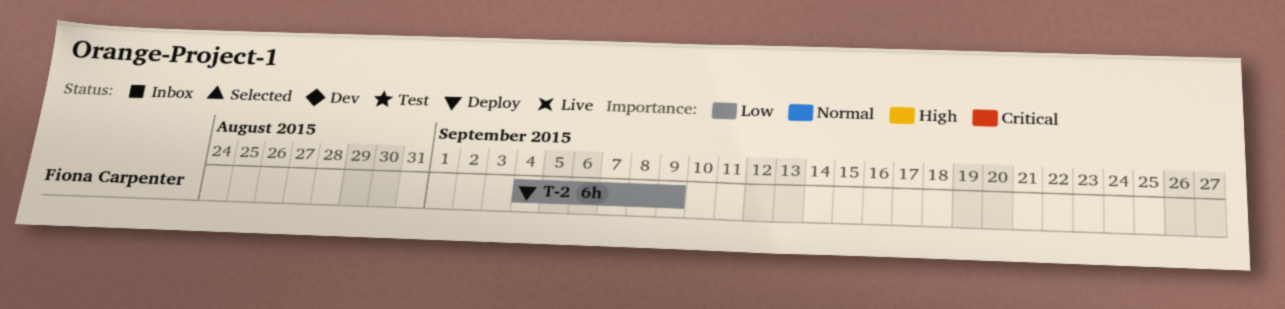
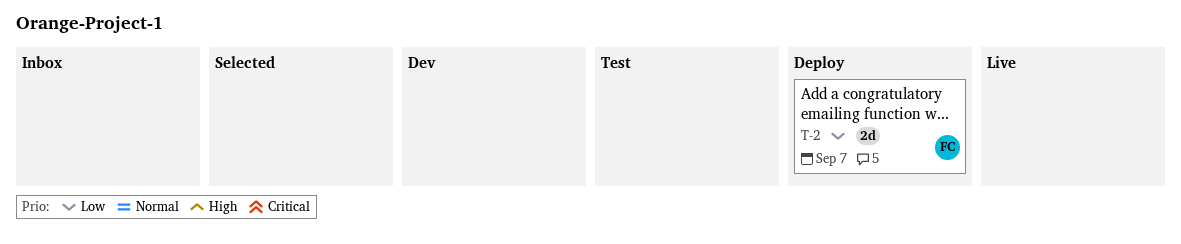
T-2, estimate: 6h -> 2d
T-2, due: Sep 9 -> Sep 7

